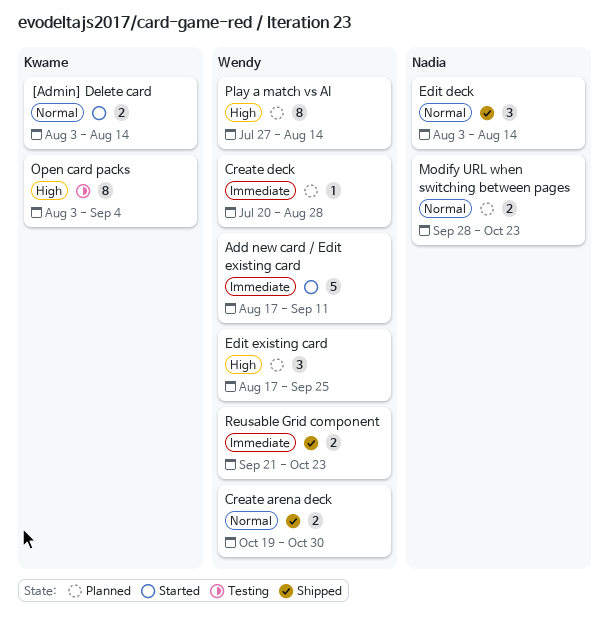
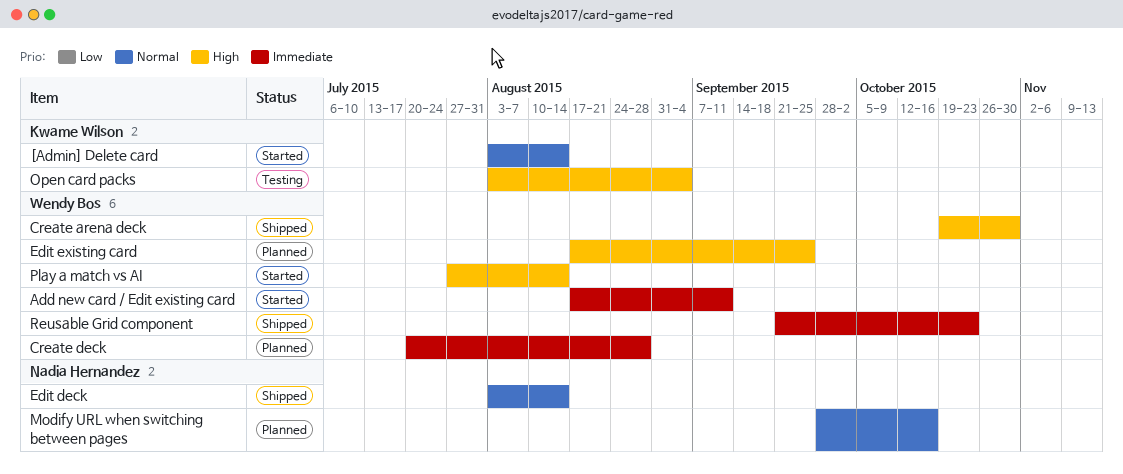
Create arena deck, priority: Normal -> High
Modify URL when switching between pages, due: Oct 23 -> Oct 16
Play a match vs AI, status: Planned -> Started

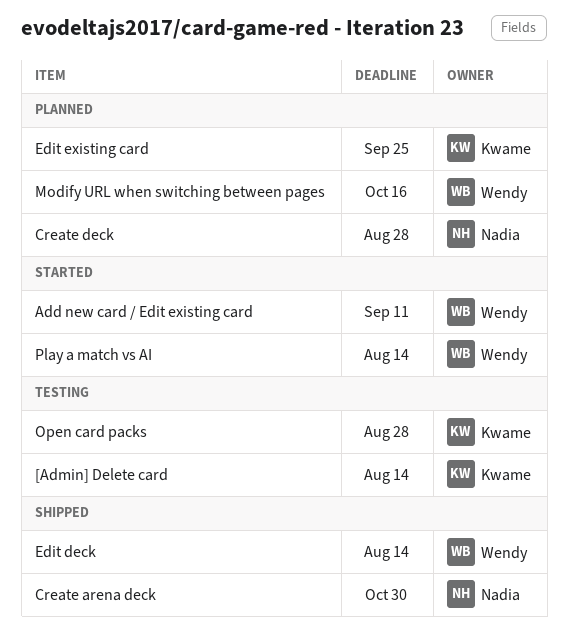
[Admin] Delete card, status: Started -> Testing
Create arena deck, owner: Wendy Bos -> Nadia Hernandez
Create deck, owner: Wendy Bos -> Nadia Hernandez
Edit deck, owner: Nadia Hernandez -> Wendy Bos
Edit existing card, owner: Wendy Bos -> Kwame Wilson
Modify URL when switching between pages, owner: Nadia Hernandez -> Wendy Bos
Open card packs, due: Sep 4 -> Aug 28
Reusable Grid component: present -> none

